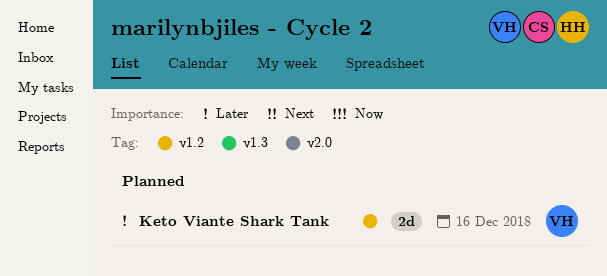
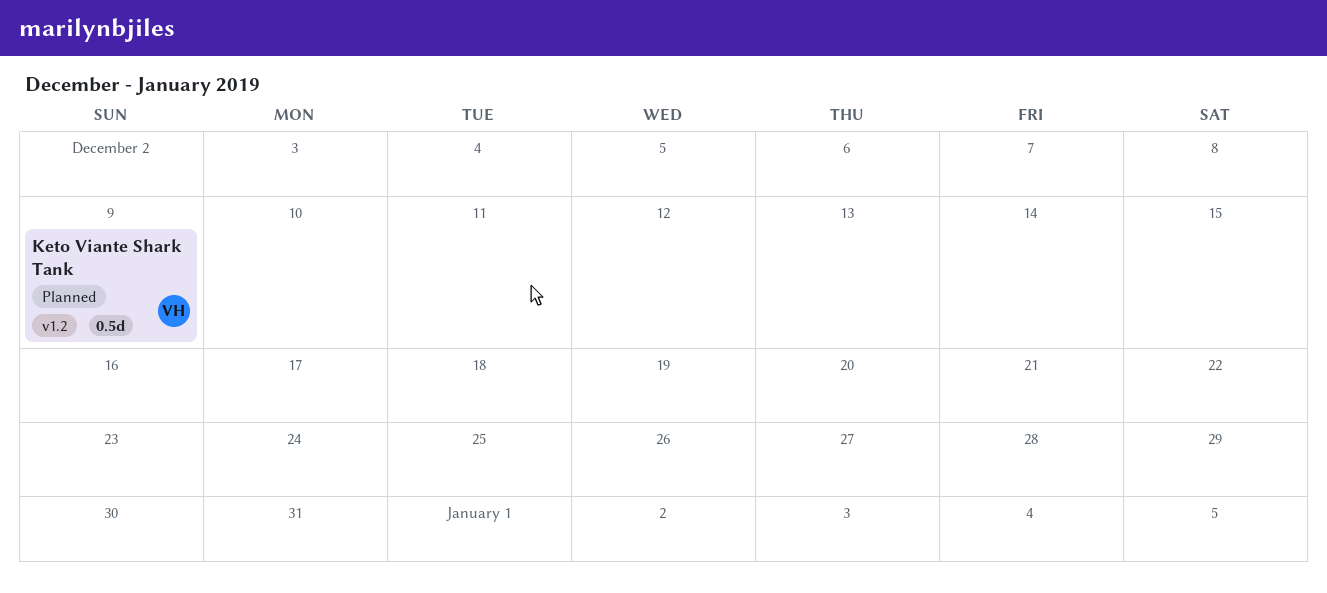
Keto Viante Shark Tank, estimate: 2d -> 0.5d
Keto Viante Shark Tank, due: Dec 16 -> Dec 9

